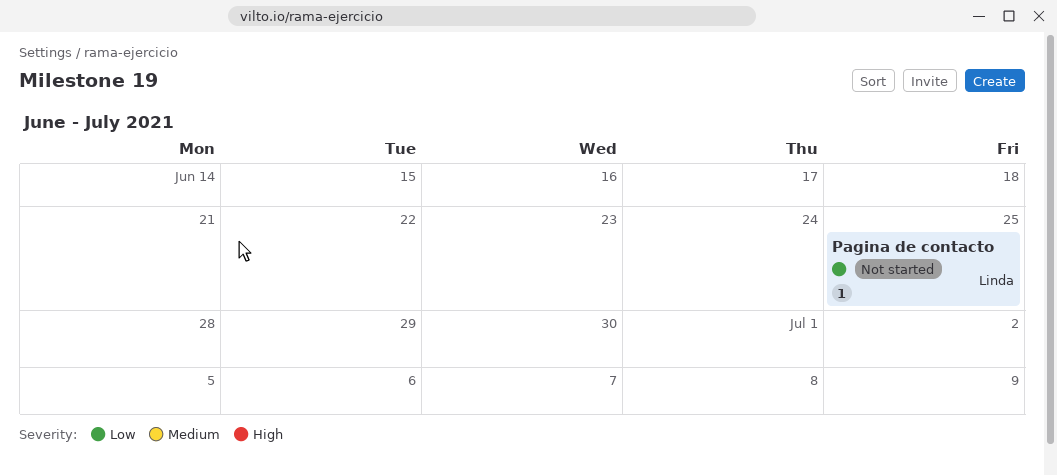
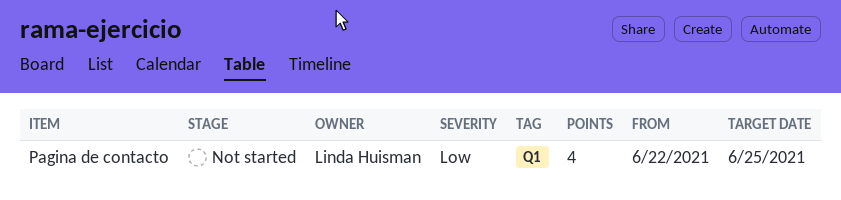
Pagina de contacto, estimate: 1 -> 4

